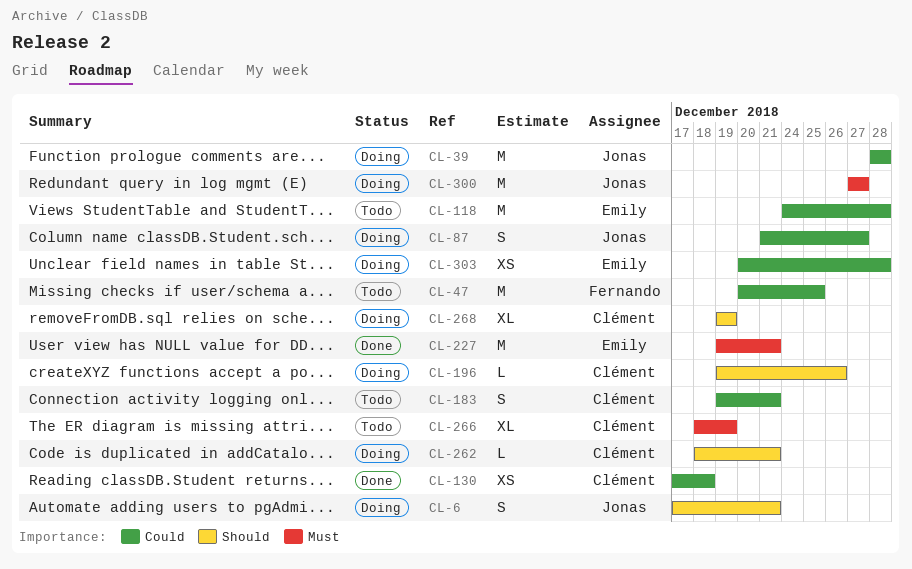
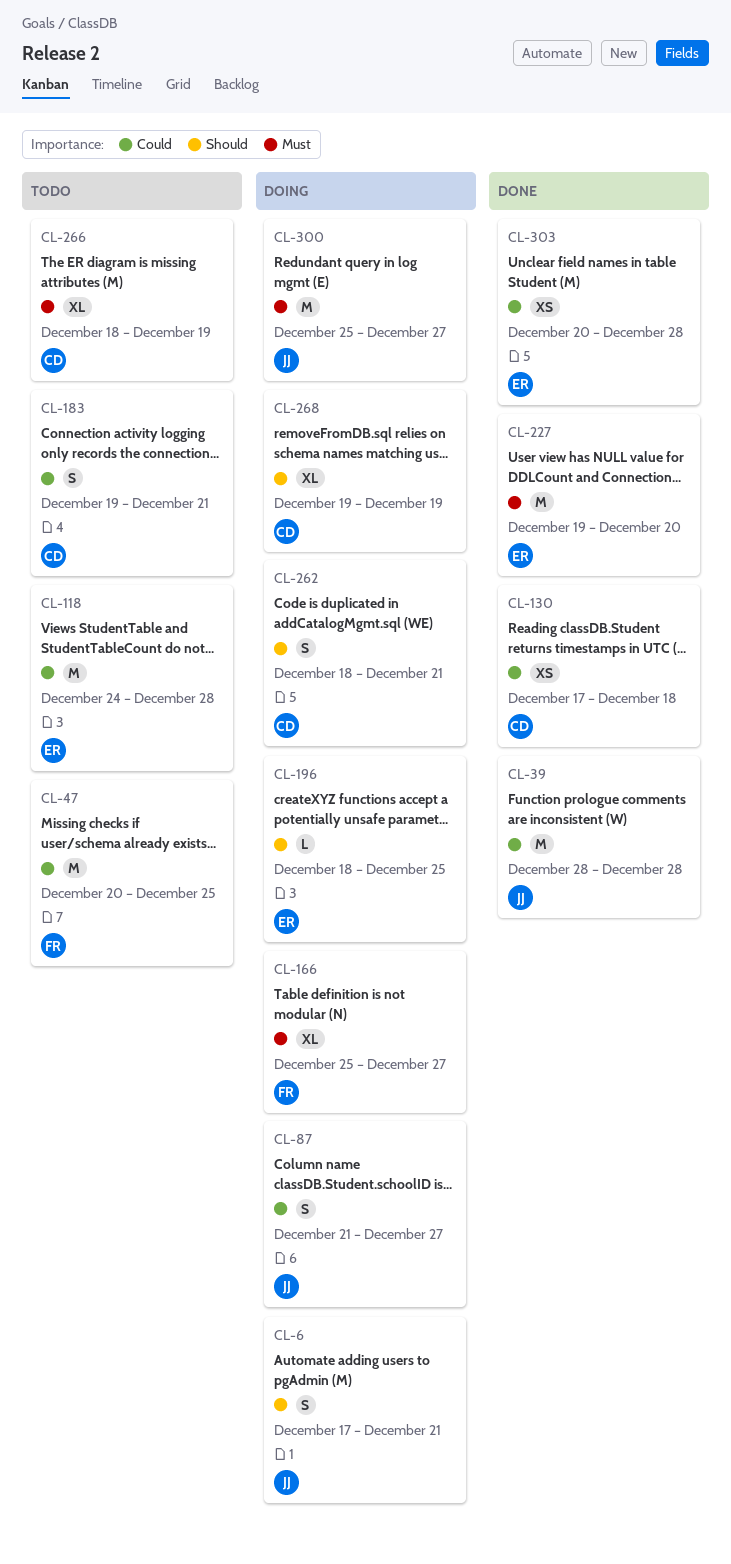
CL-39, status: Doing -> Done
CL-166: none -> present
CL-196, owner: Clément -> Emily
CL-196, start: Dec 19 -> Dec 18
CL-196, due: Dec 26 -> Dec 25
CL-227, due: Dec 21 -> Dec 20
CL-262, estimate: L -> S
CL-300, start: Dec 27 -> Dec 25
CL-303, status: Doing -> Done

